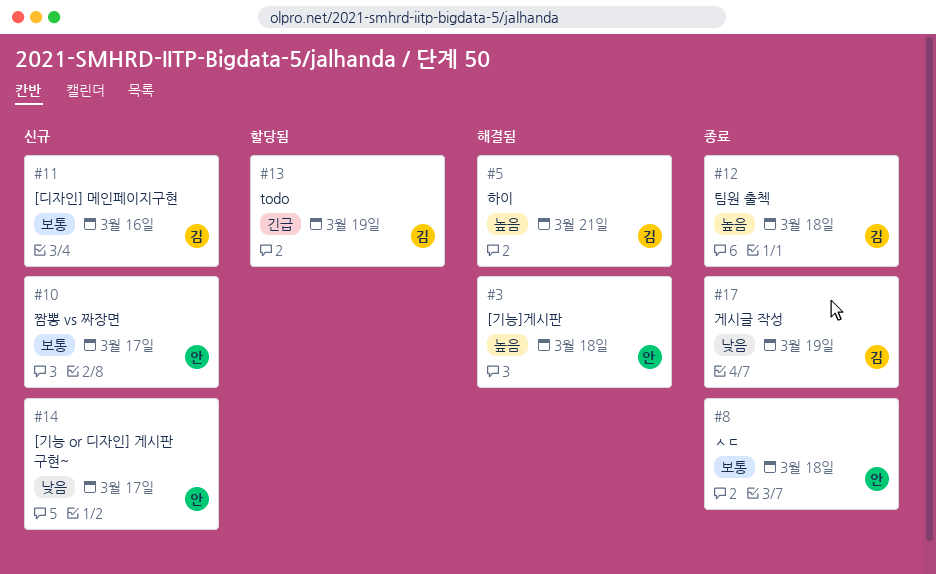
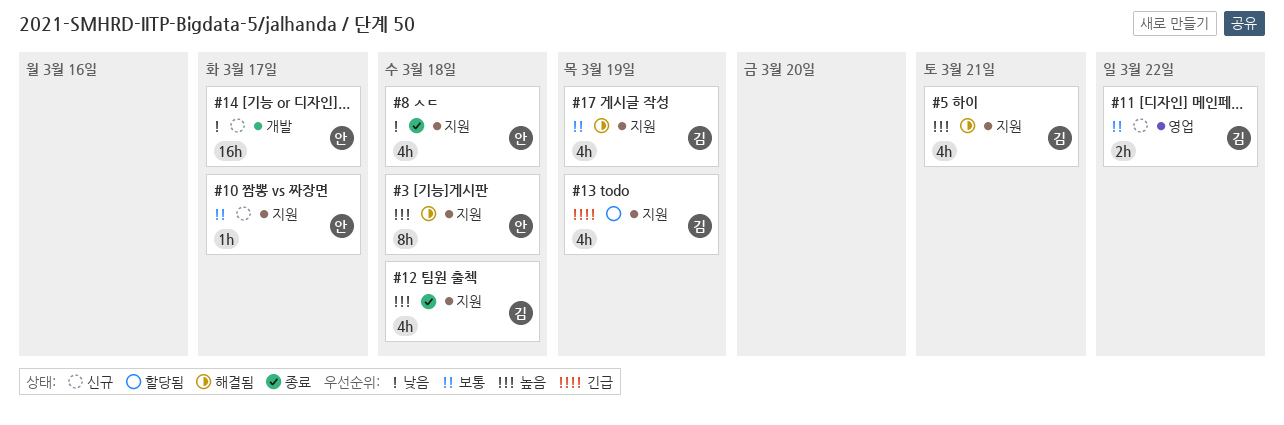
#8, priority: 보통 -> 낮음
#11, due: Mar 16 -> Mar 22
#17, status: 종료 -> 해결됨
#17, priority: 낮음 -> 보통

